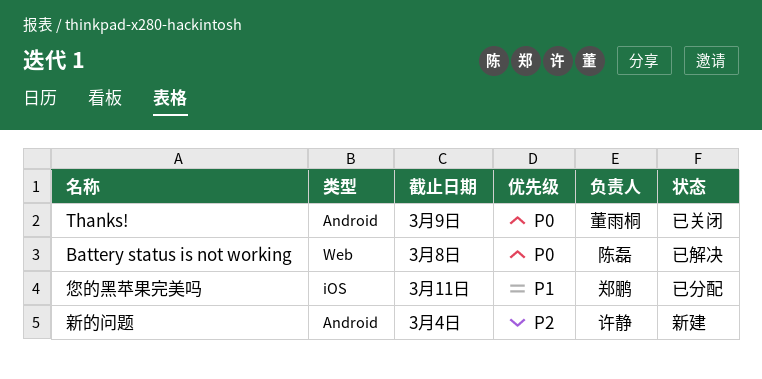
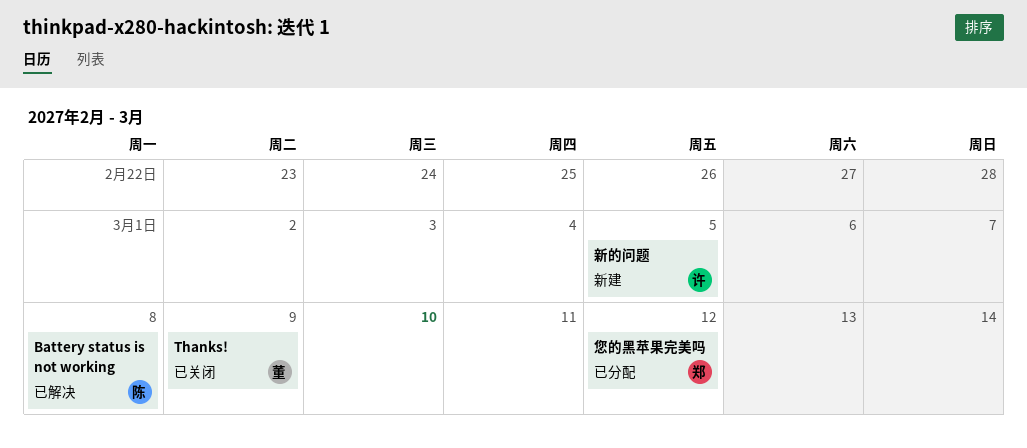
您的黑苹果完美吗, due: Mar 11 -> Mar 12
新的问题, due: Mar 4 -> Mar 5

